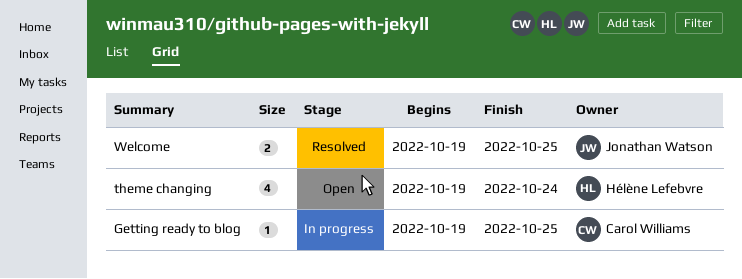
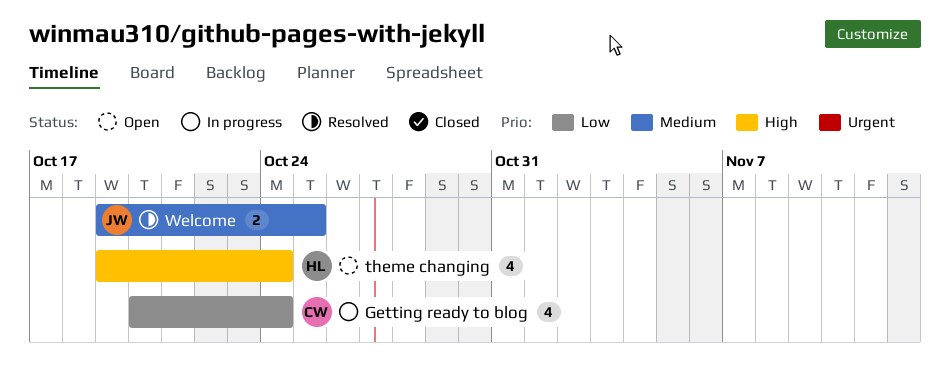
Getting ready to blog, estimate: 1 -> 4
Getting ready to blog, start: Oct 19 -> Oct 20
Getting ready to blog, due: Oct 25 -> Oct 24

